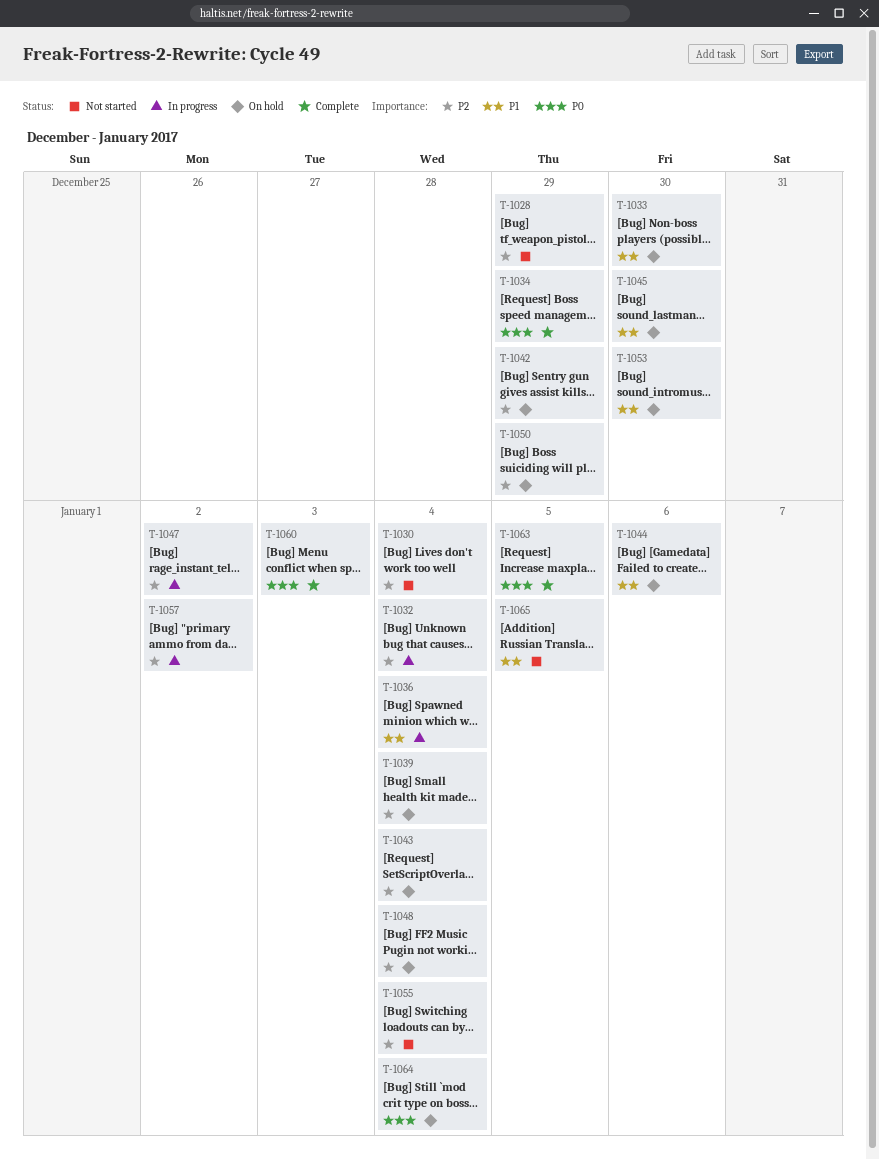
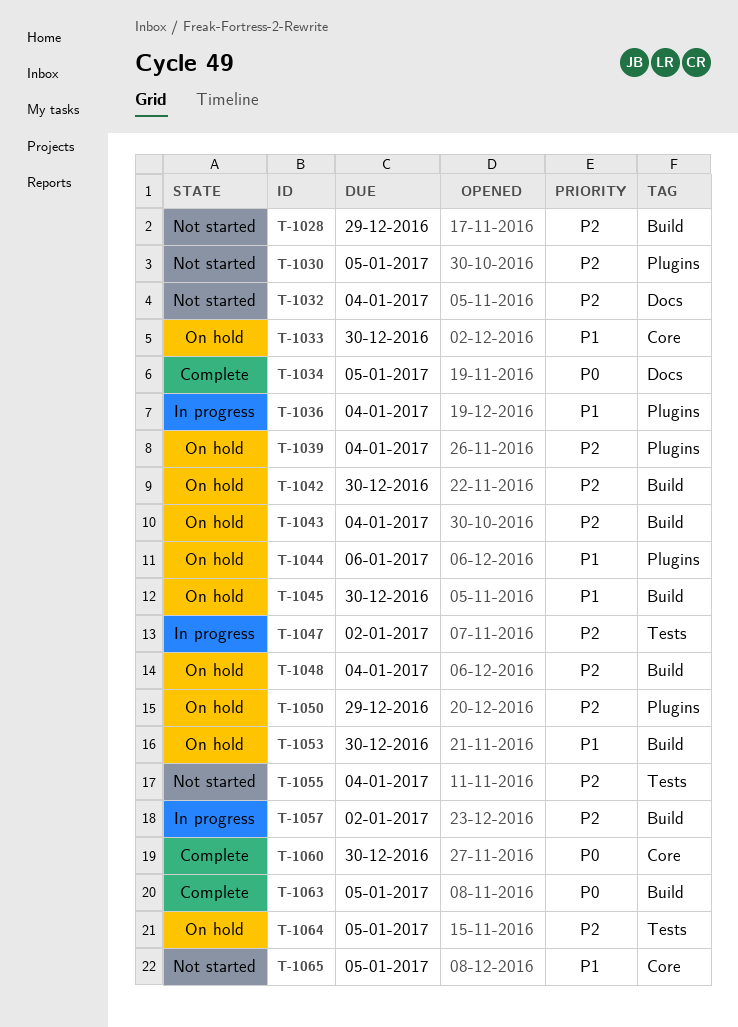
T-1030, due: Jan 4 -> Jan 5
T-1032, status: In progress -> Not started
T-1034, due: Dec 29 -> Jan 5
T-1042, due: Dec 29 -> Dec 30
T-1060, due: Jan 3 -> Dec 30
T-1064, priority: P0 -> P2
T-1064, due: Jan 4 -> Jan 5

